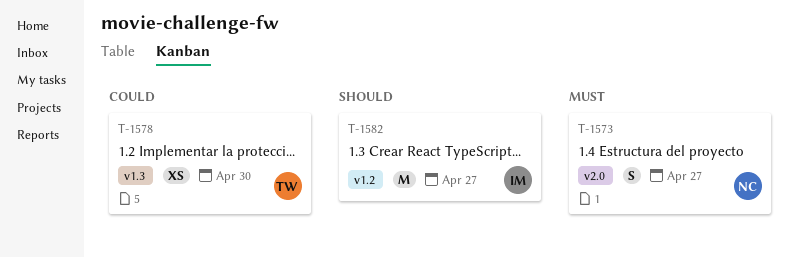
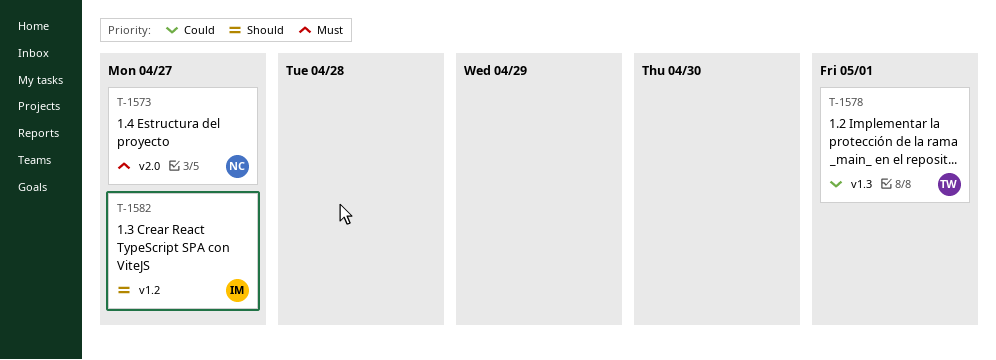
T-1578, due: Apr 30 -> May 1

